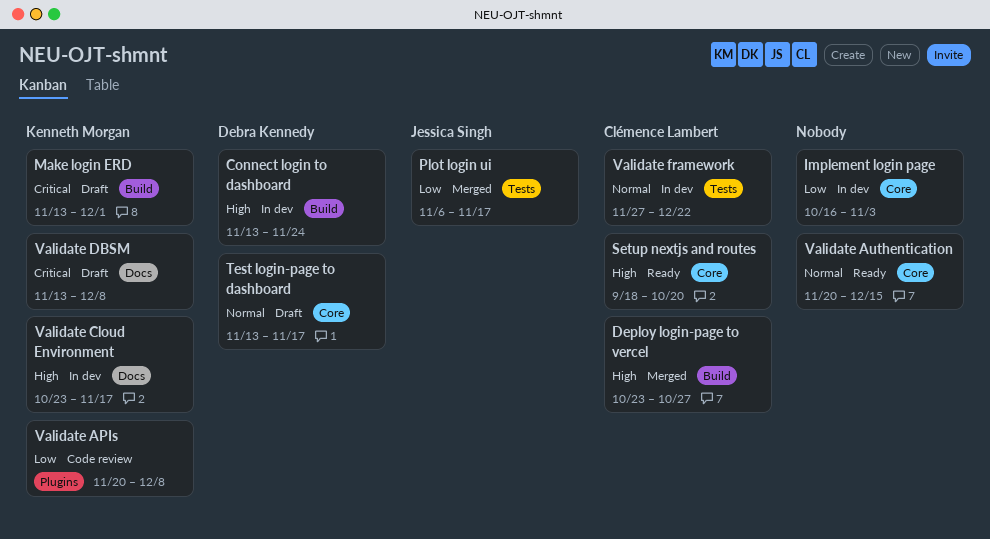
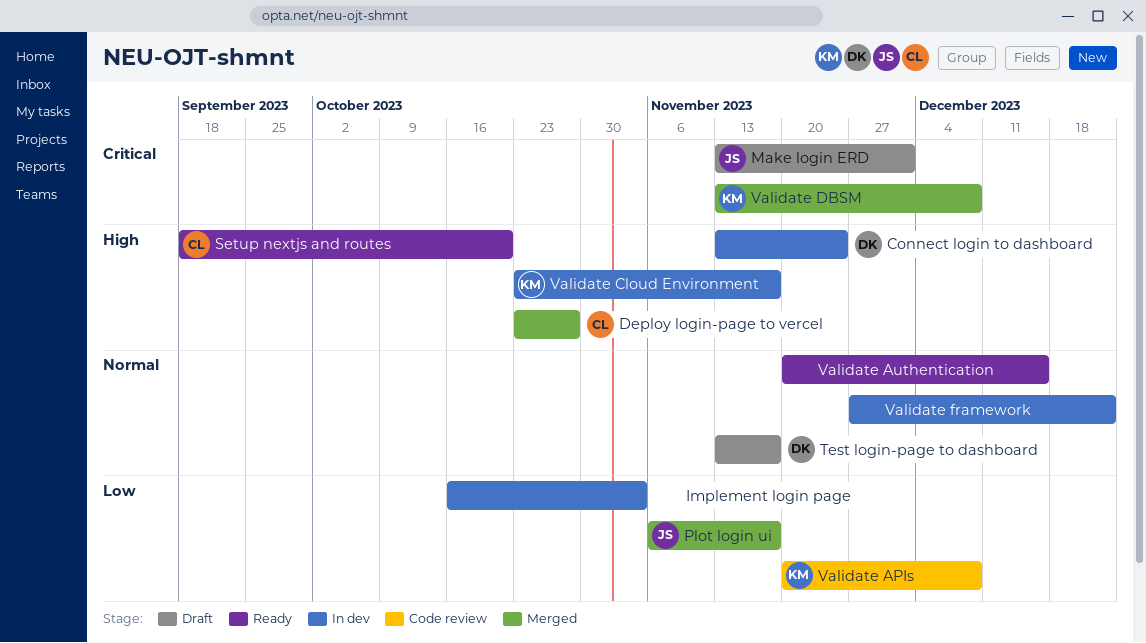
Make login ERD, owner: Kenneth Morgan -> Jessica Singh
Validate DBSM, status: Draft -> Merged
Validate framework, owner: Clémence Lambert -> none

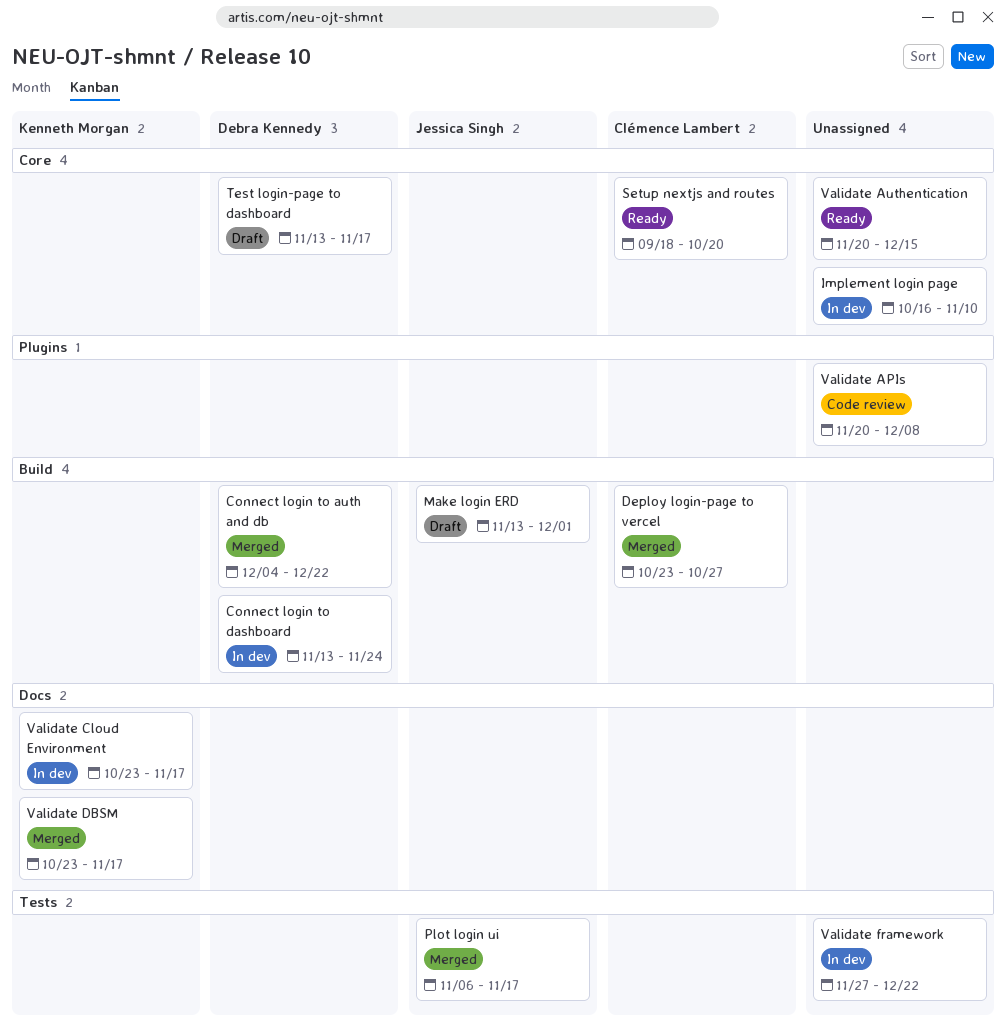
Connect login to auth and db: none -> present
Implement login page, due: Nov 3 -> Nov 10
Validate APIs, owner: Kenneth Morgan -> none
Validate DBSM, start: Nov 13 -> Oct 23
Validate DBSM, due: Dec 8 -> Nov 17

